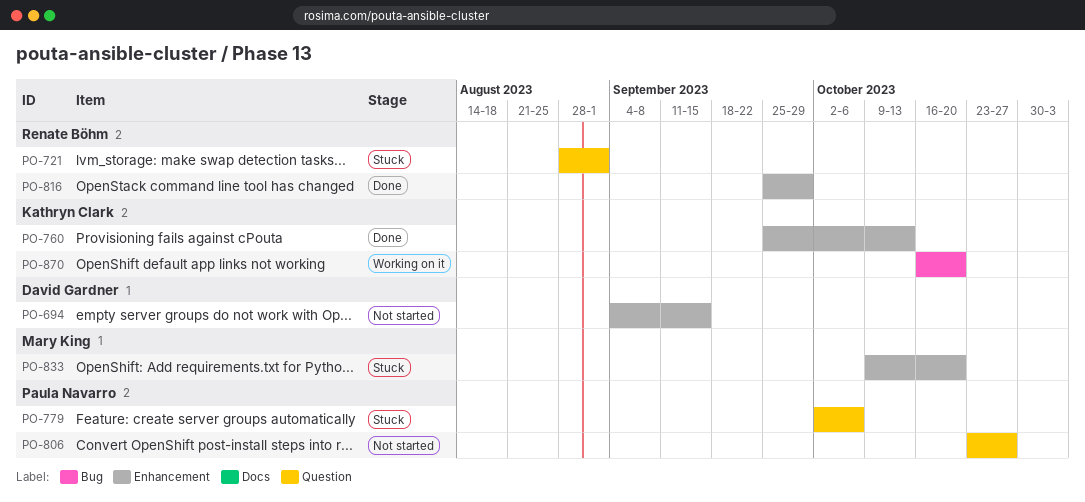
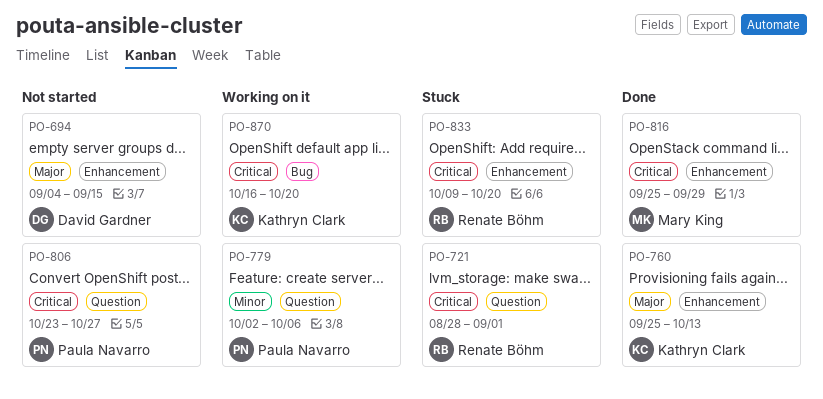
PO-779, status: Stuck -> Working on it
PO-816, owner: Renate Böhm -> Mary King
PO-833, owner: Mary King -> Renate Böhm

